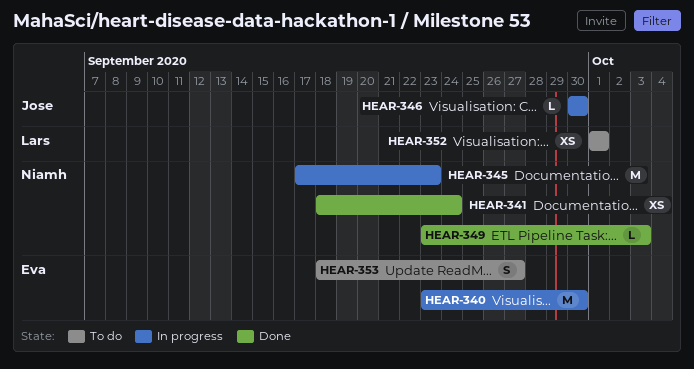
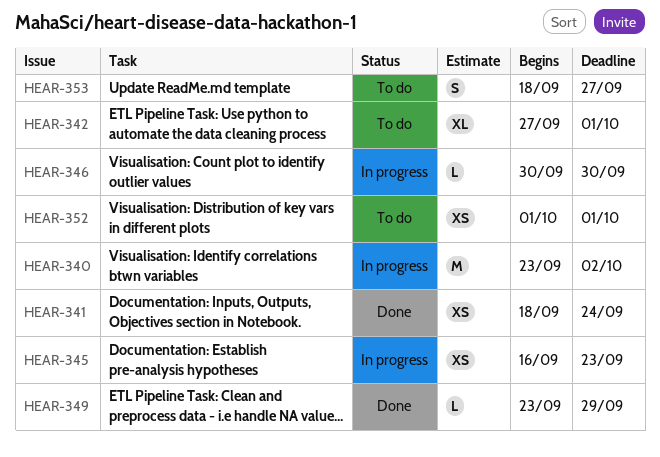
HEAR-340, due: Sep 30 -> Oct 2
HEAR-342: none -> present
HEAR-345, estimate: M -> XS
HEAR-345, start: Sep 17 -> Sep 16
HEAR-349, due: Oct 3 -> Sep 29

